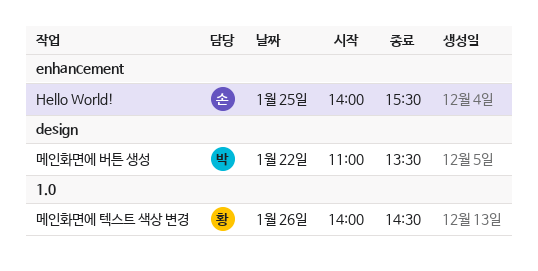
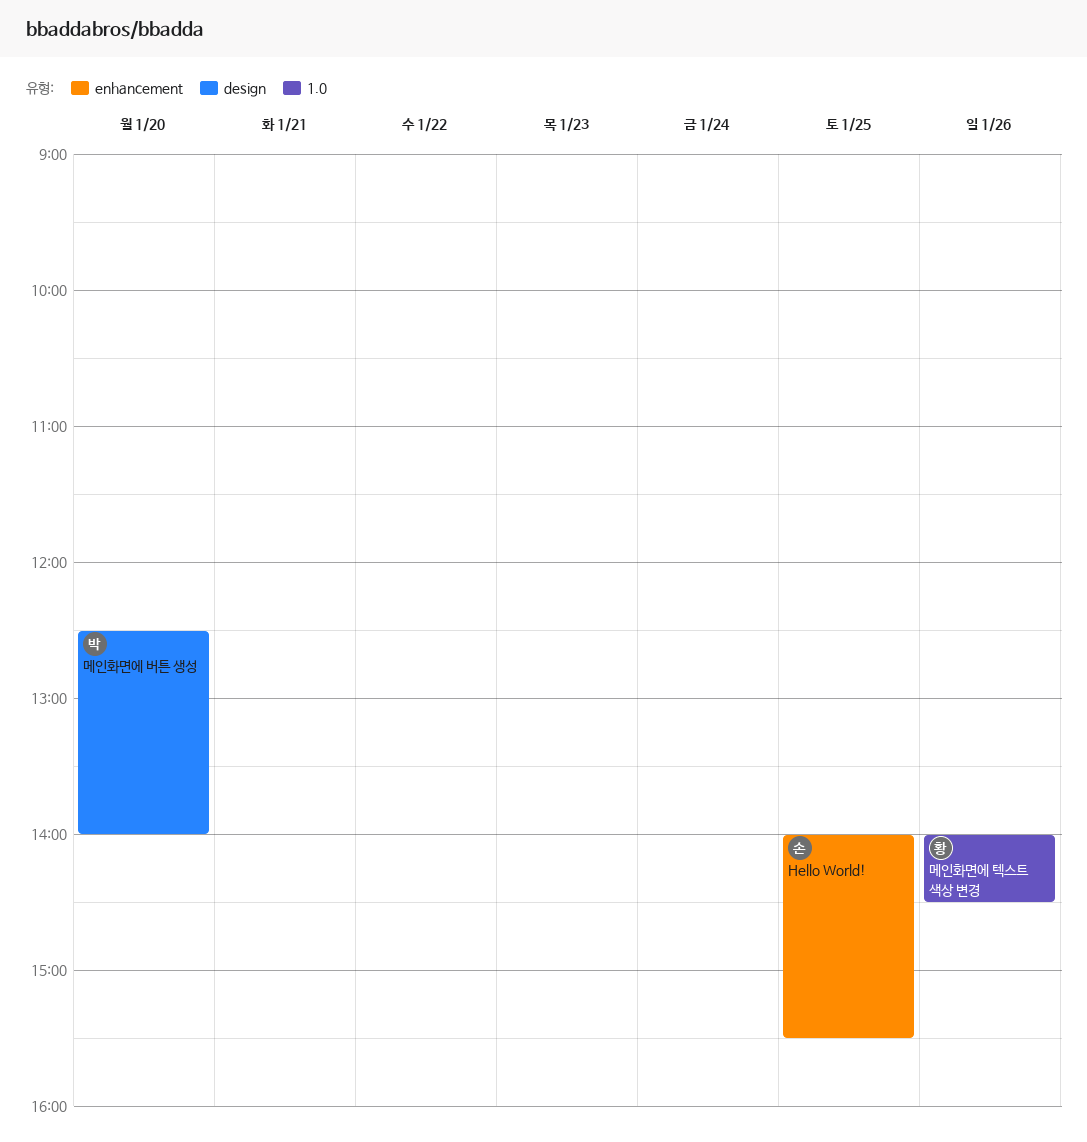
메인화면에 버튼 생성, day: Jan 22 -> Jan 20
메인화면에 버튼 생성, begins: 11:00 -> 12:30
메인화면에 버튼 생성, ends: 13:30 -> 14:00

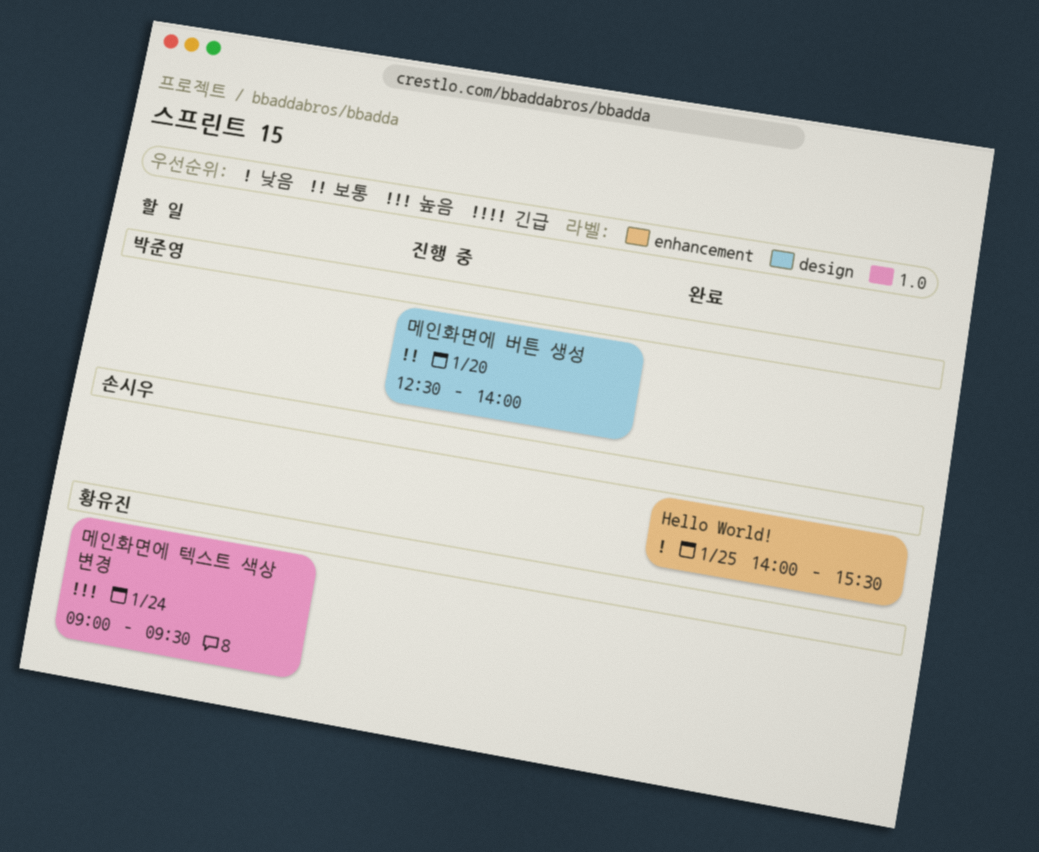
메인화면에 텍스트 색상 변경, day: Jan 26 -> Jan 24
메인화면에 텍스트 색상 변경, begins: 14:00 -> 09:00
메인화면에 텍스트 색상 변경, ends: 14:30 -> 09:30

